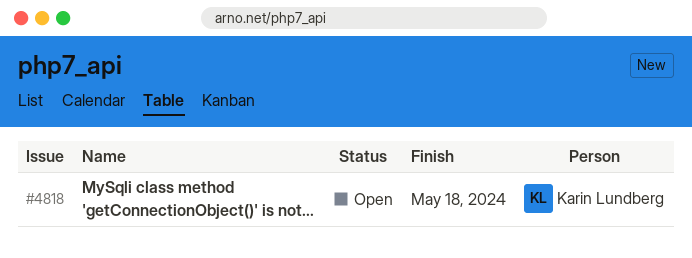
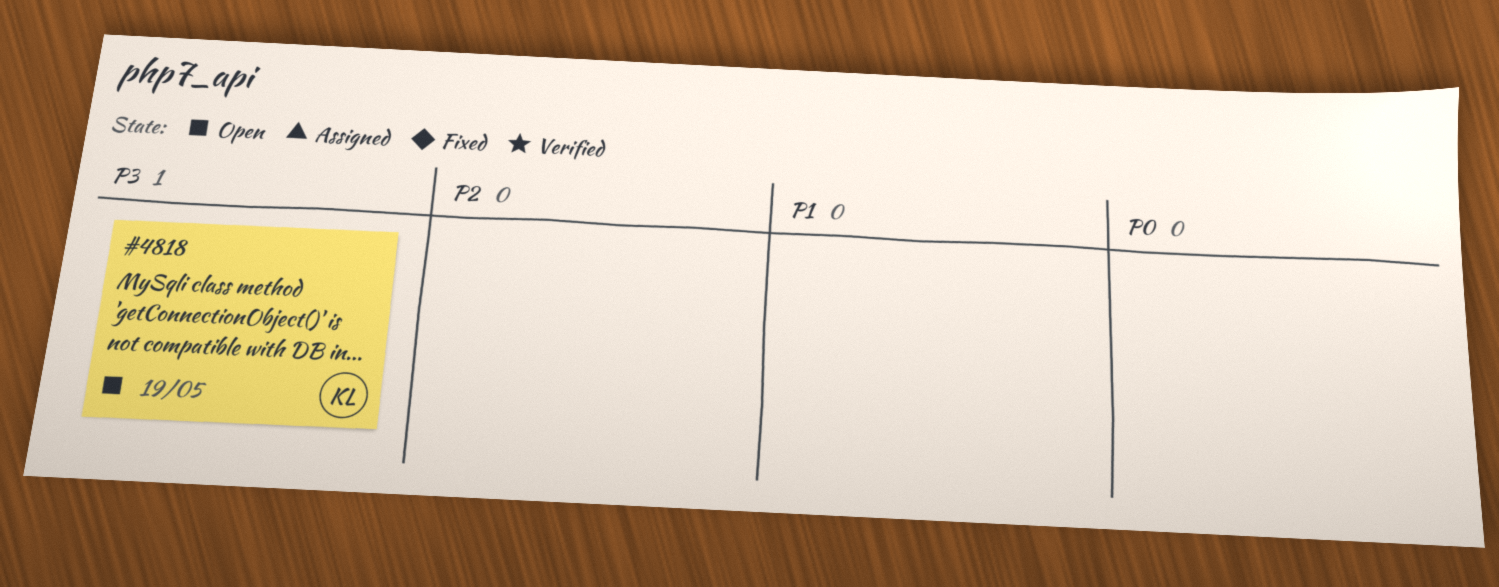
#4818, due: May 18 -> May 19

